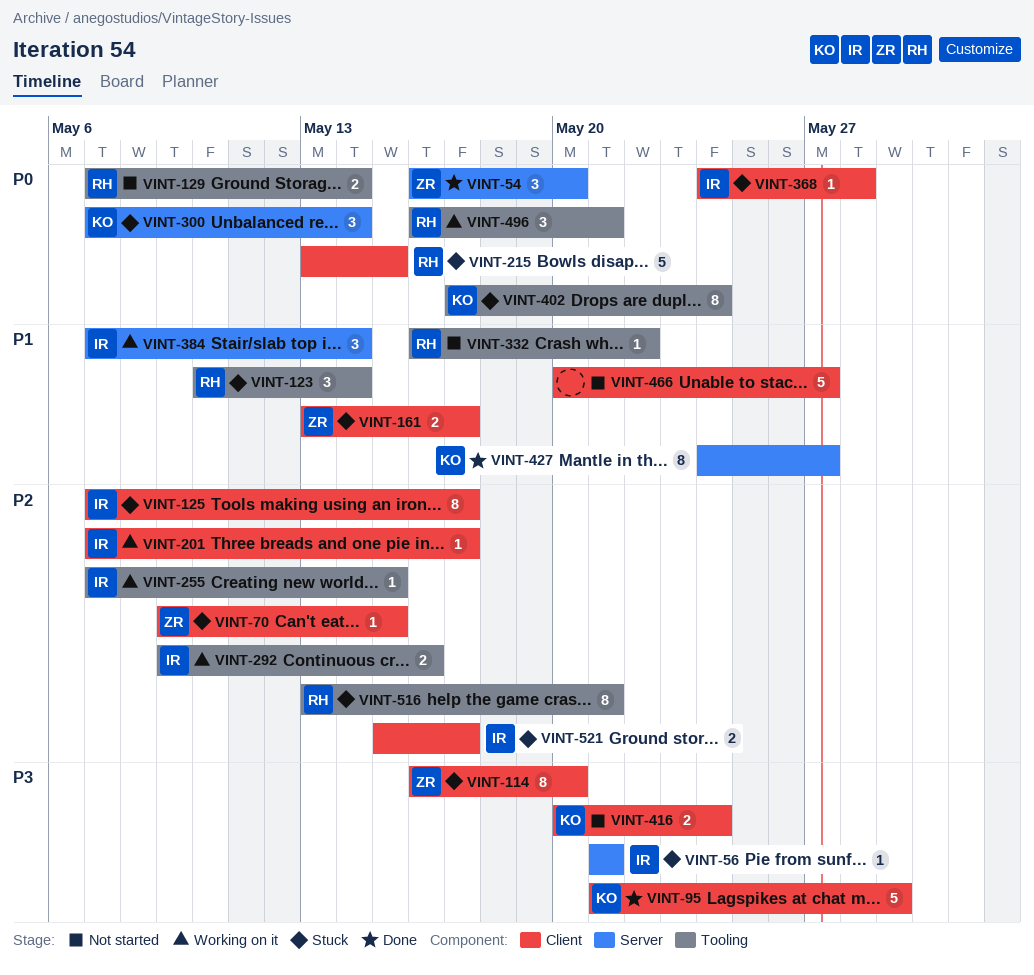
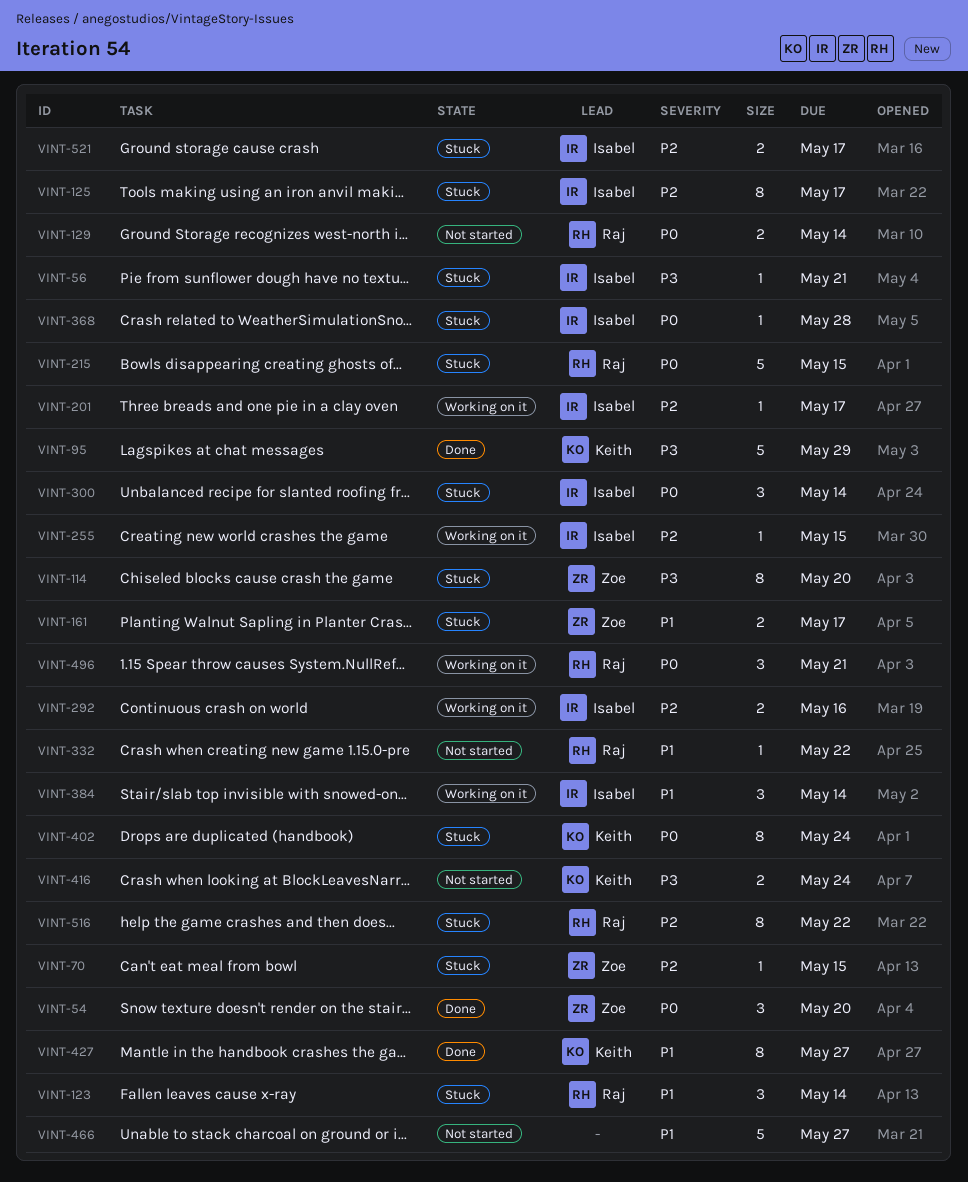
VINT-300, owner: Keith -> Isabel
VINT-516, due: May 21 -> May 22

